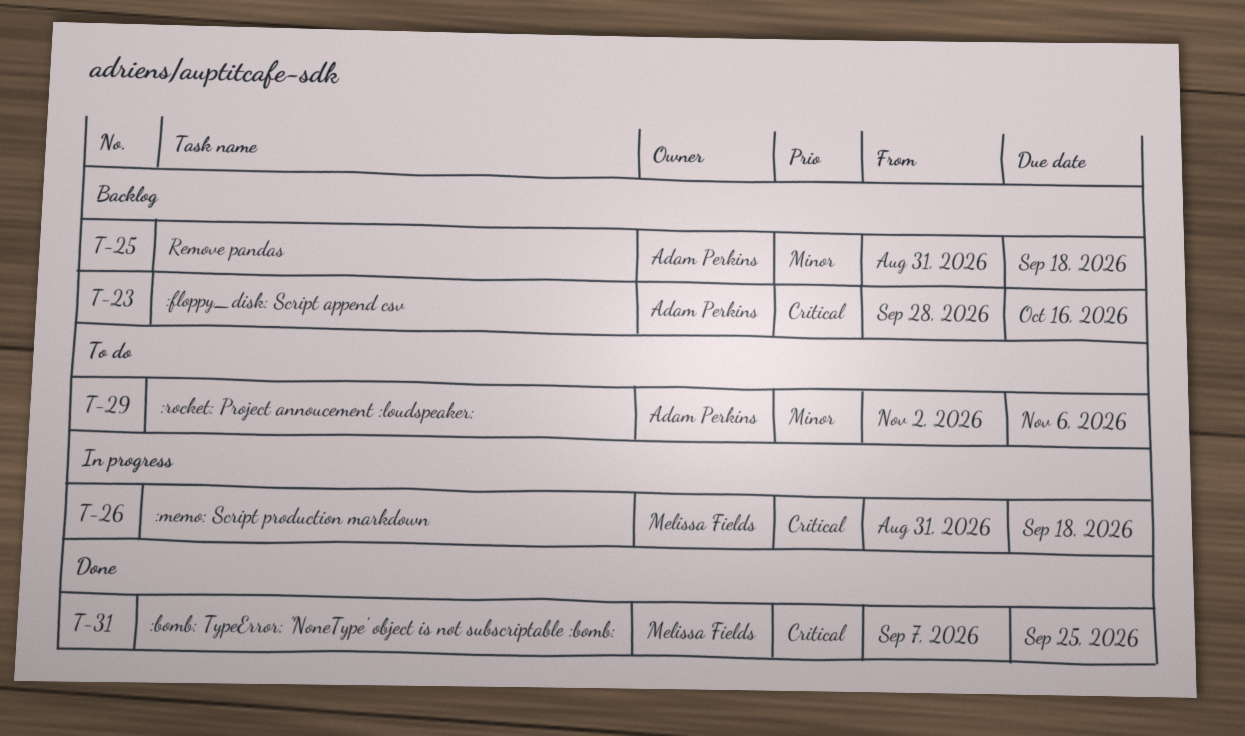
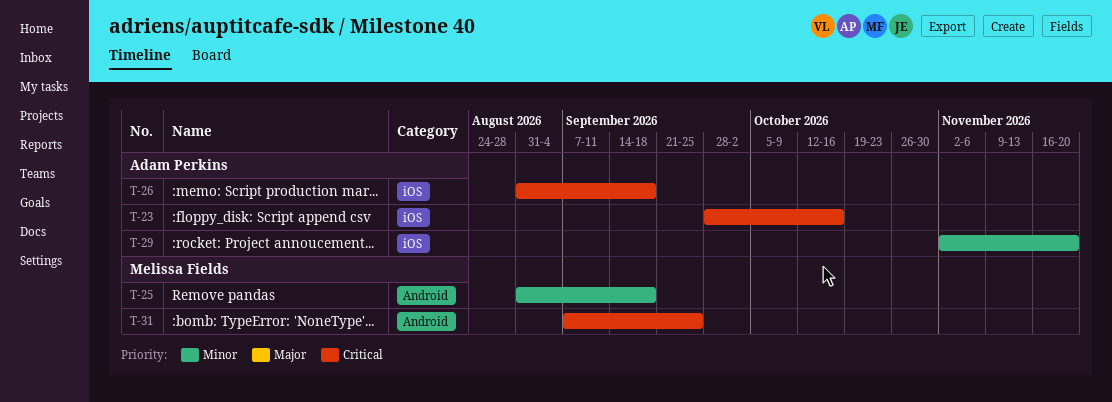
T-25, owner: Adam Perkins -> Melissa Fields
T-26, owner: Melissa Fields -> Adam Perkins
T-29, due: Nov 6 -> Nov 20

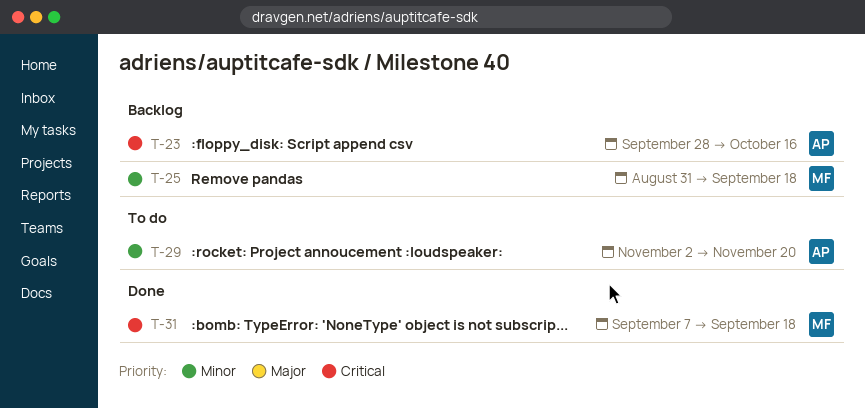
T-26: present -> none
T-31, due: Sep 25 -> Sep 18

